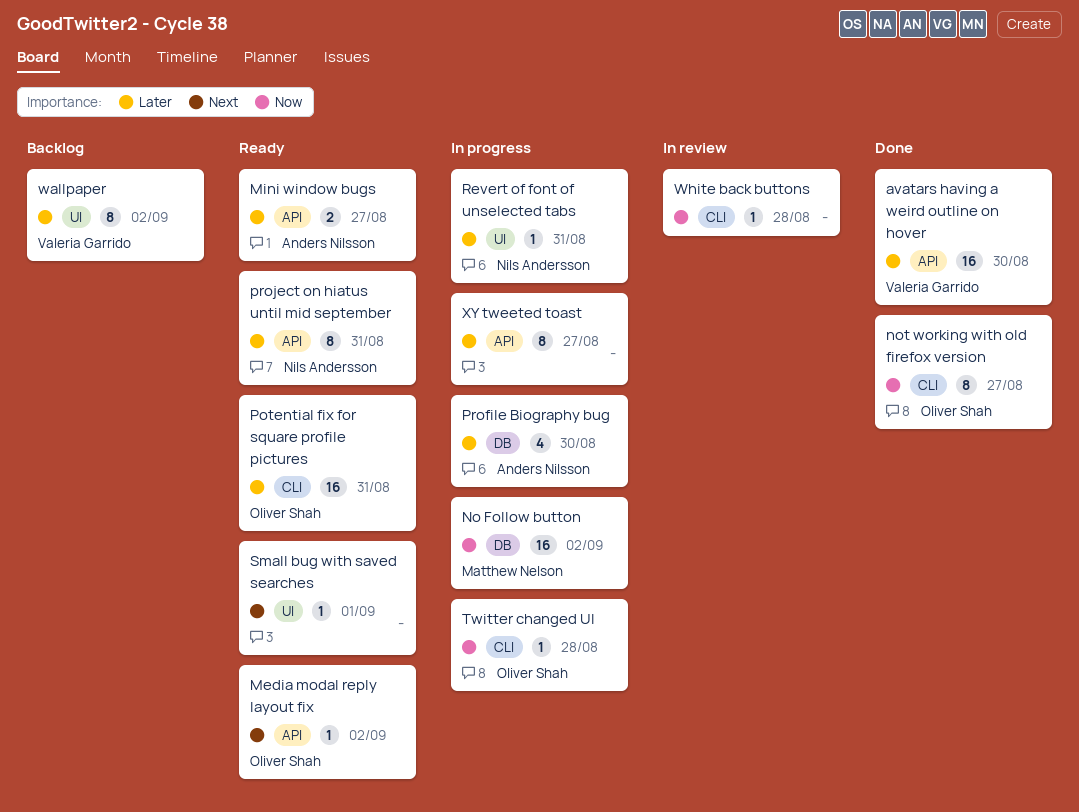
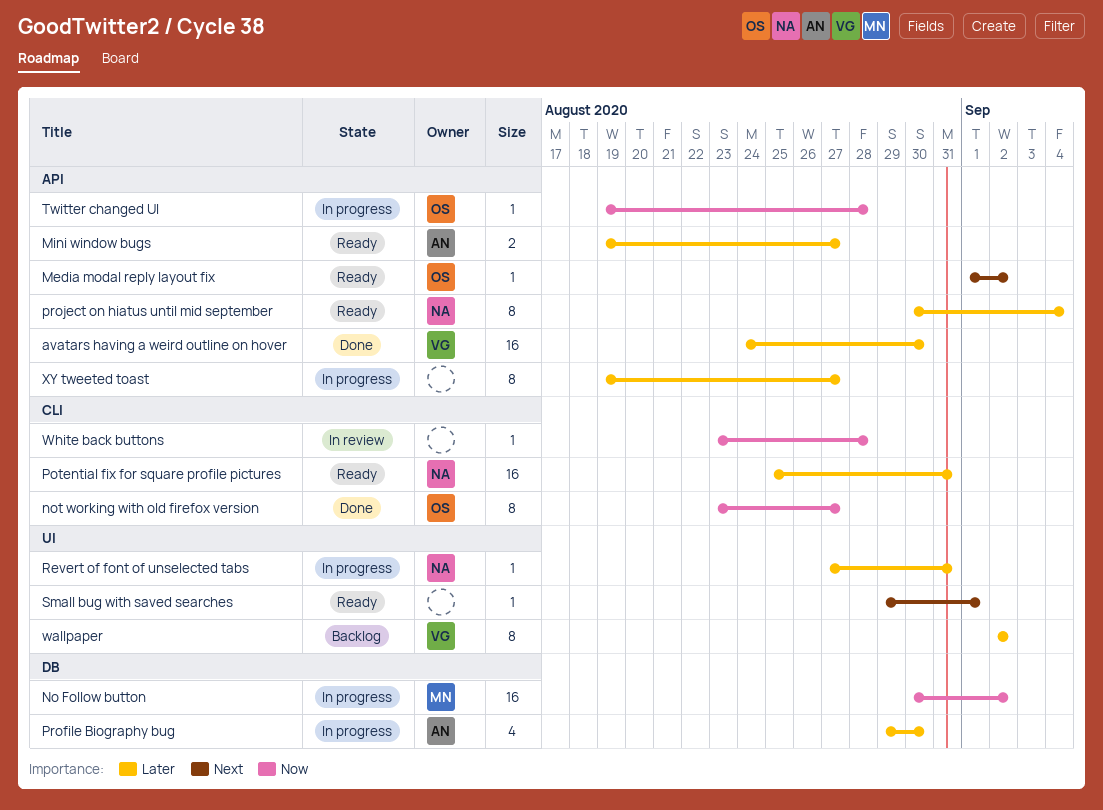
Potential fix for square profile pictures, owner: Oliver Shah -> Nils Andersson
project on hiatus until mid september, due: Aug 31 -> Sep 4
Twitter changed UI, label: CLI -> API

